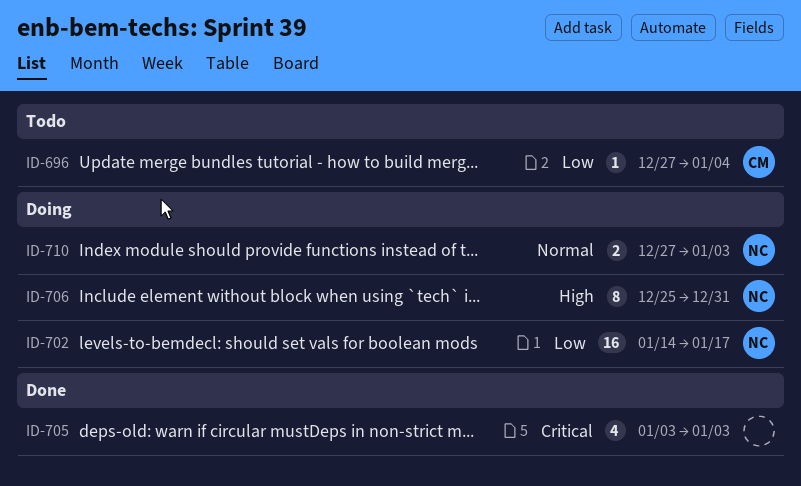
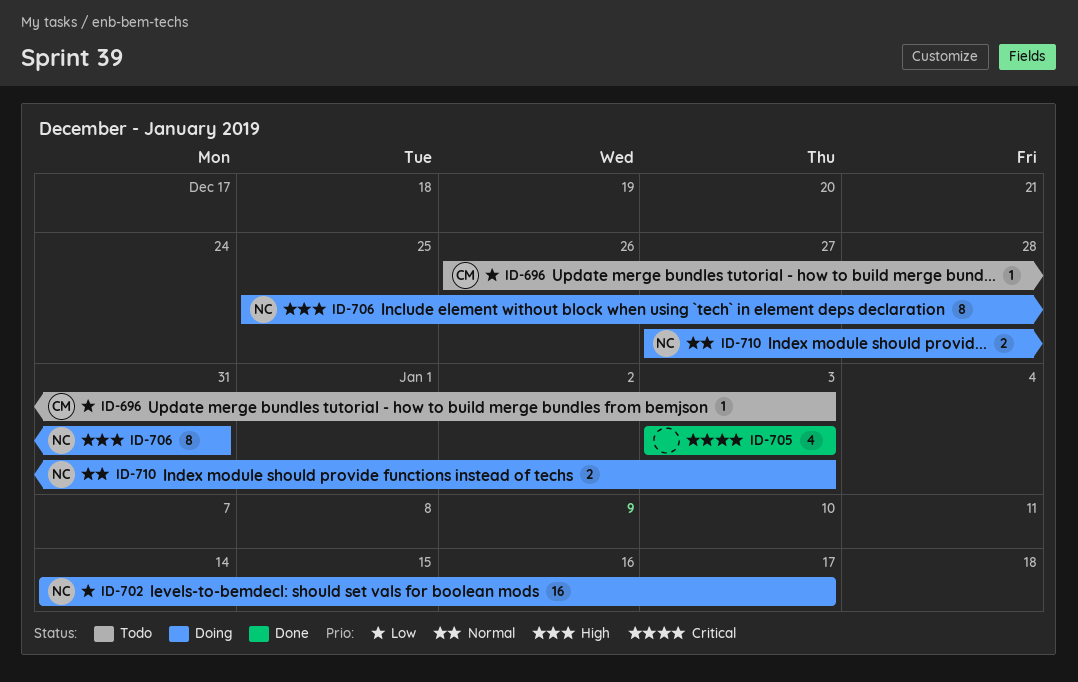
ID-696, start: Dec 27 -> Dec 26
ID-696, due: Jan 4 -> Jan 3

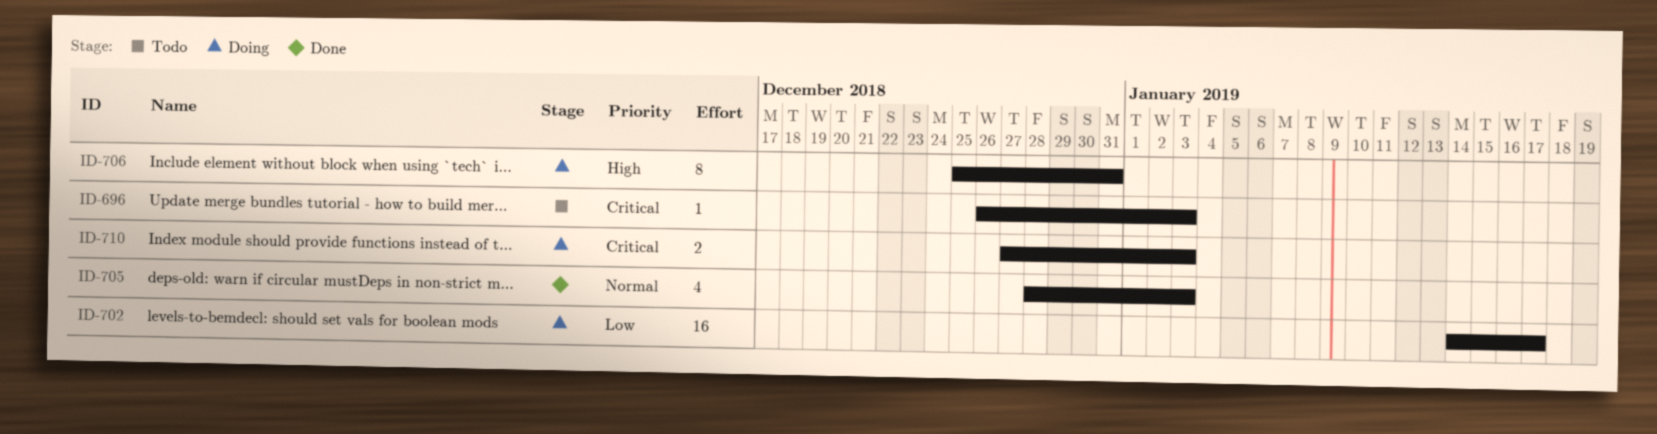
ID-696, priority: Low -> Critical
ID-705, priority: Critical -> Normal
ID-705, start: Jan 3 -> Dec 28
ID-710, priority: Normal -> Critical

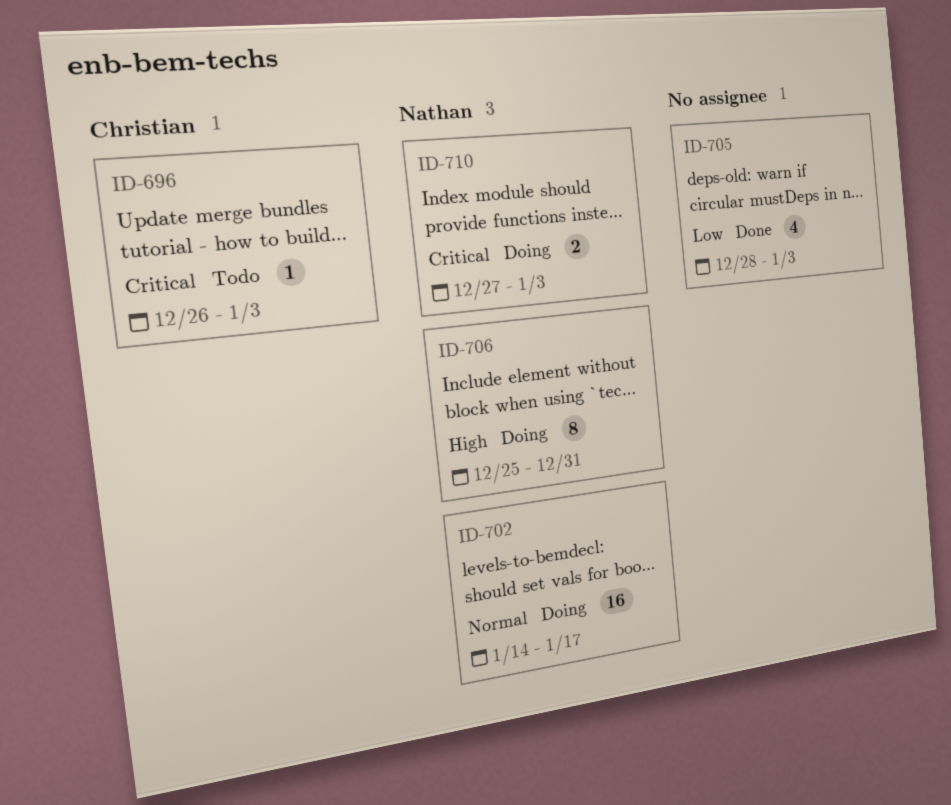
ID-702, priority: Low -> Normal
ID-705, priority: Normal -> Low

